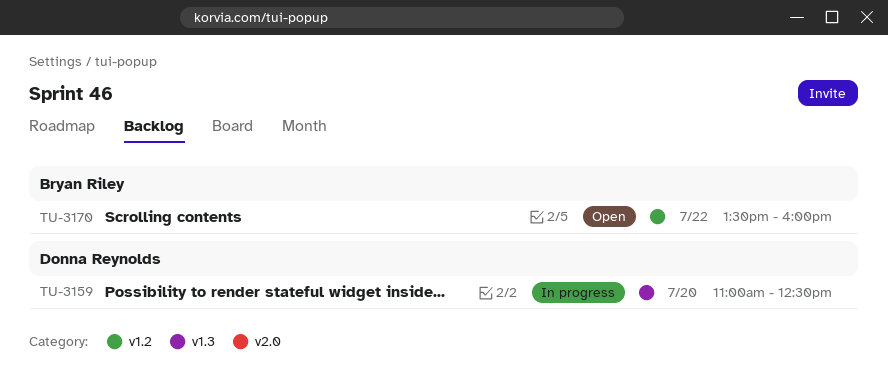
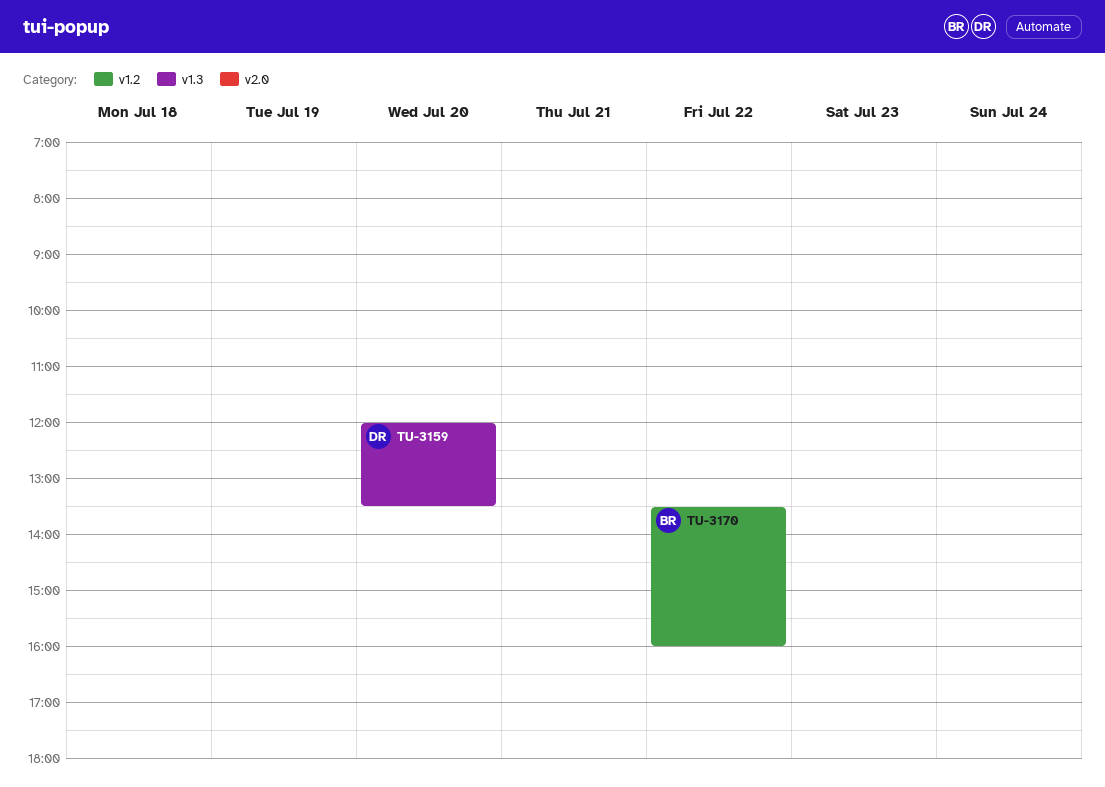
TU-3159, begins: 11:00 -> 12:00
TU-3159, ends: 12:30 -> 13:30

